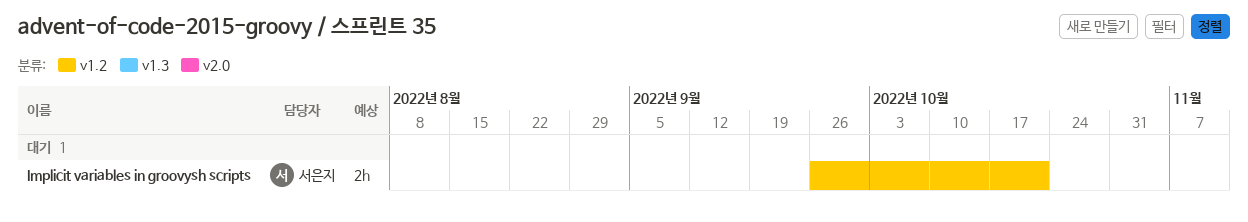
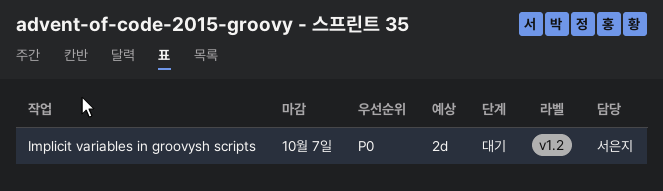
Implicit variables in groovysh scripts, estimate: 2h -> 2d
Implicit variables in groovysh scripts, due: Oct 21 -> Oct 7

